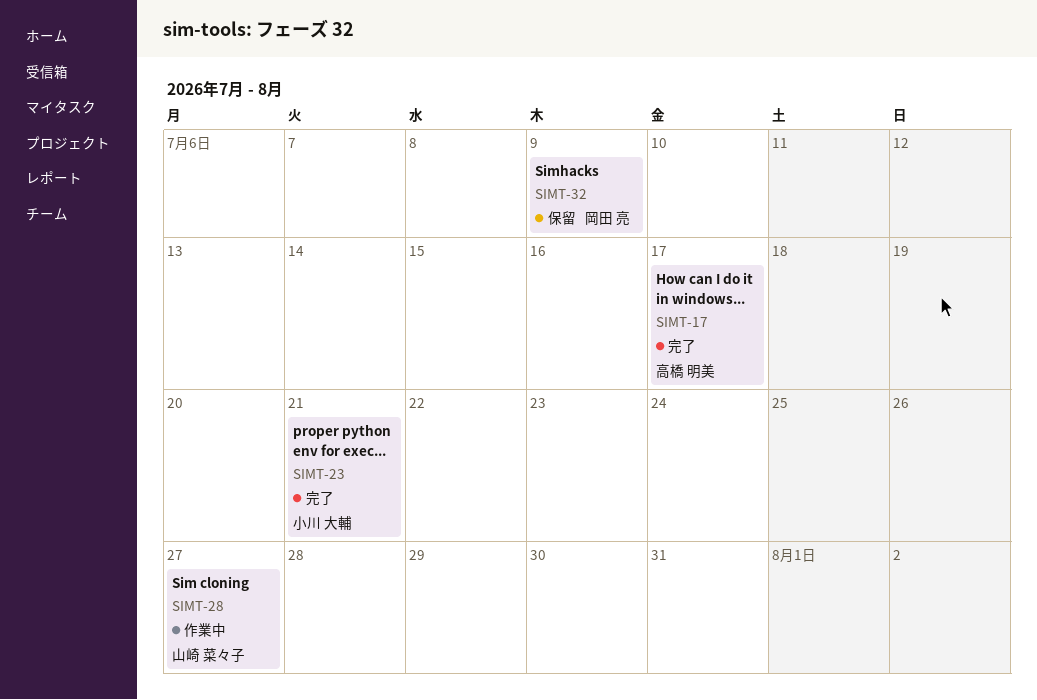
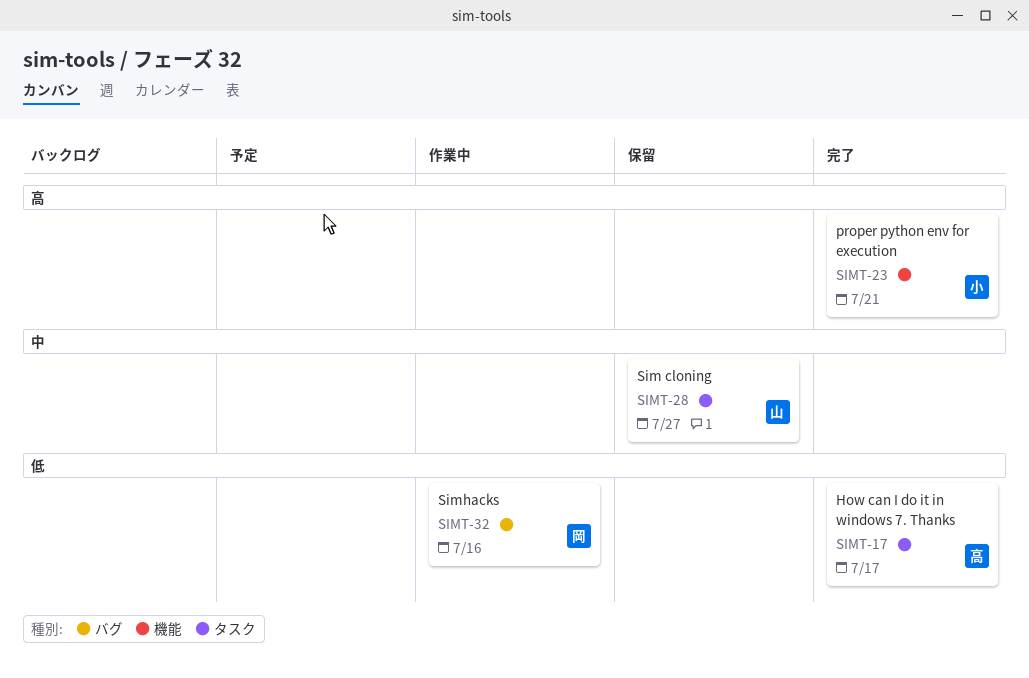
SIMT-28, status: 作業中 -> 保留
SIMT-32, status: 保留 -> 作業中
SIMT-32, due: Jul 9 -> Jul 16

